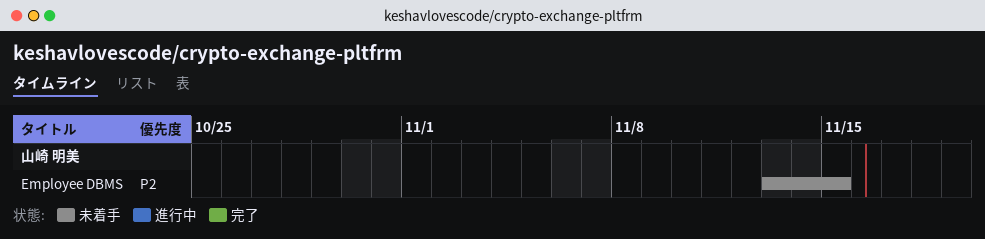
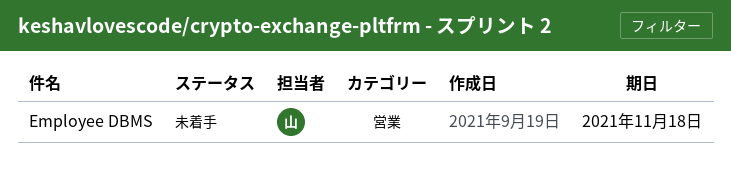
Employee DBMS, due: Nov 15 -> Nov 18

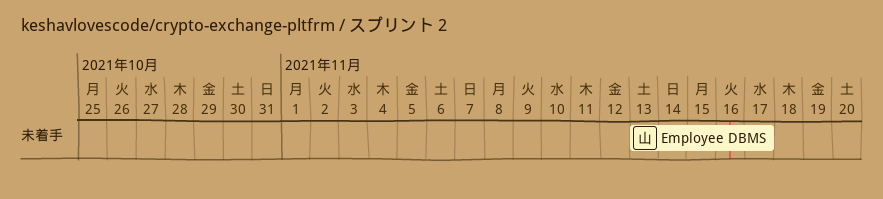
Employee DBMS, due: Nov 18 -> Nov 17

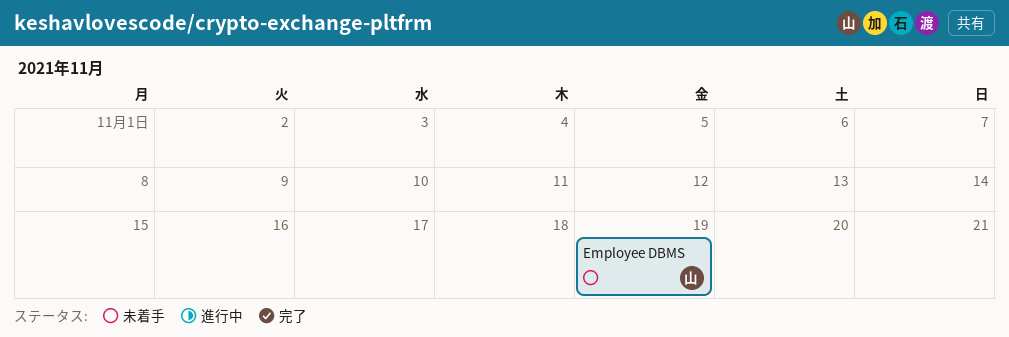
Employee DBMS, due: Nov 17 -> Nov 19

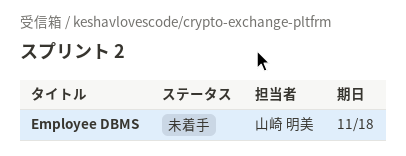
Employee DBMS, due: Nov 19 -> Nov 18

